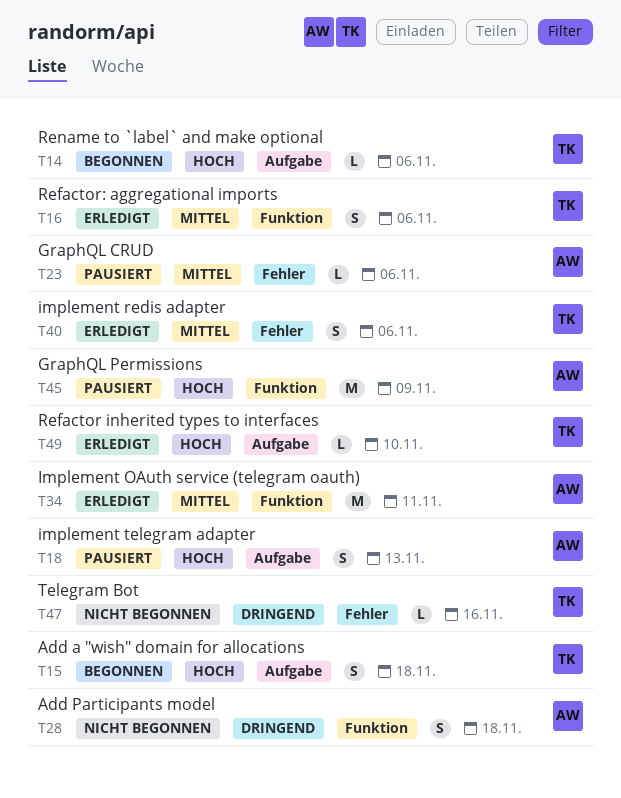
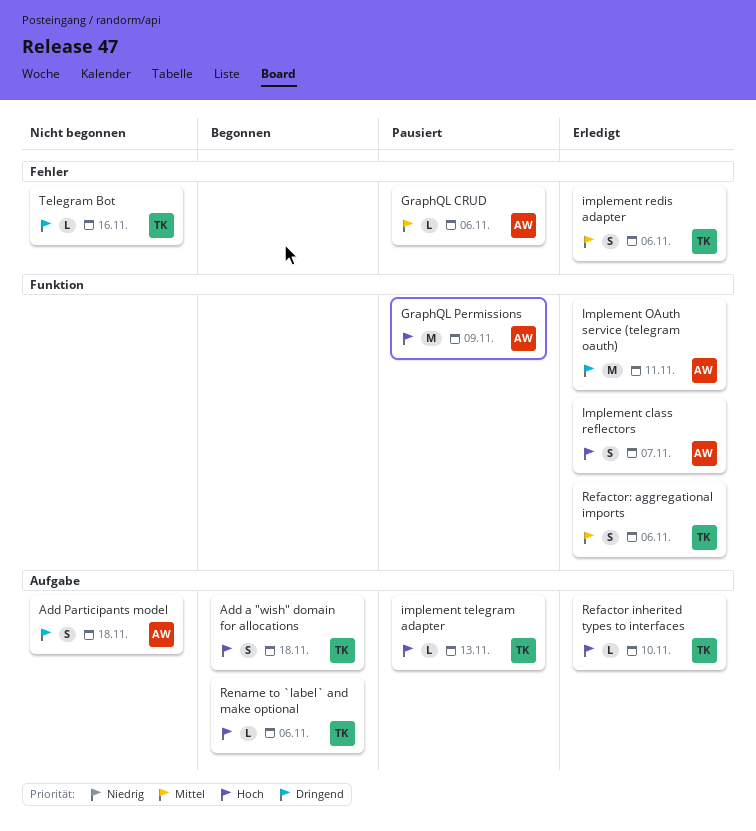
Add Participants model, label: Funktion -> Aufgabe
Implement class reflectors: none -> present
Implement OAuth service (telegram oauth), priority: Mittel -> Dringend
implement telegram adapter, owner: AW -> TK
implement telegram adapter, estimate: S -> L

